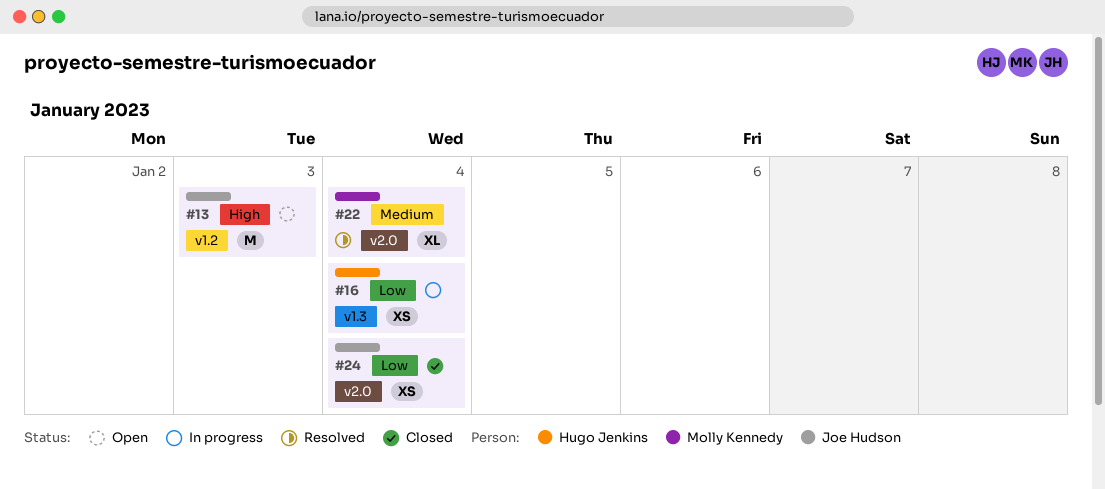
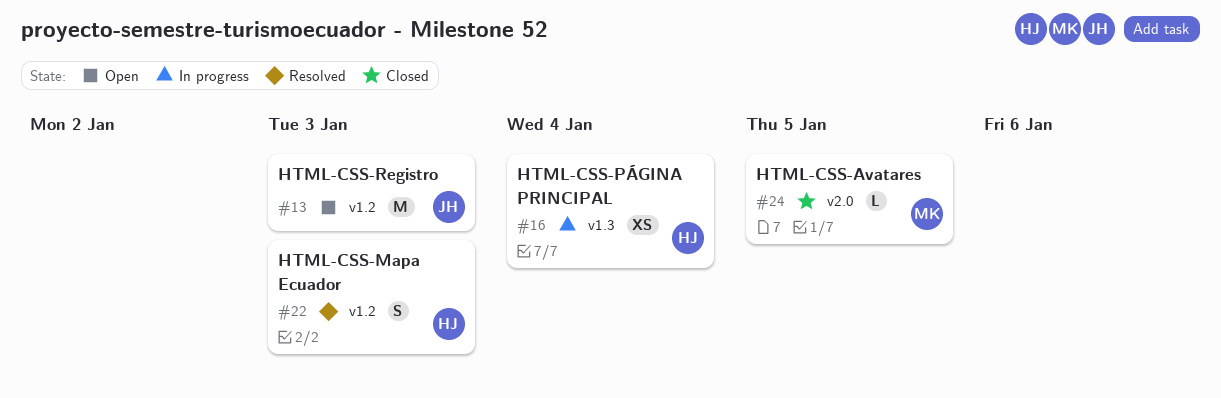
#22, owner: Molly Kennedy -> Hugo Jenkins
#22, label: v2.0 -> v1.2
#22, estimate: XL -> S
#22, due: Jan 4 -> Jan 3
#24, owner: Joe Hudson -> Molly Kennedy
#24, estimate: XS -> L
#24, due: Jan 4 -> Jan 5

